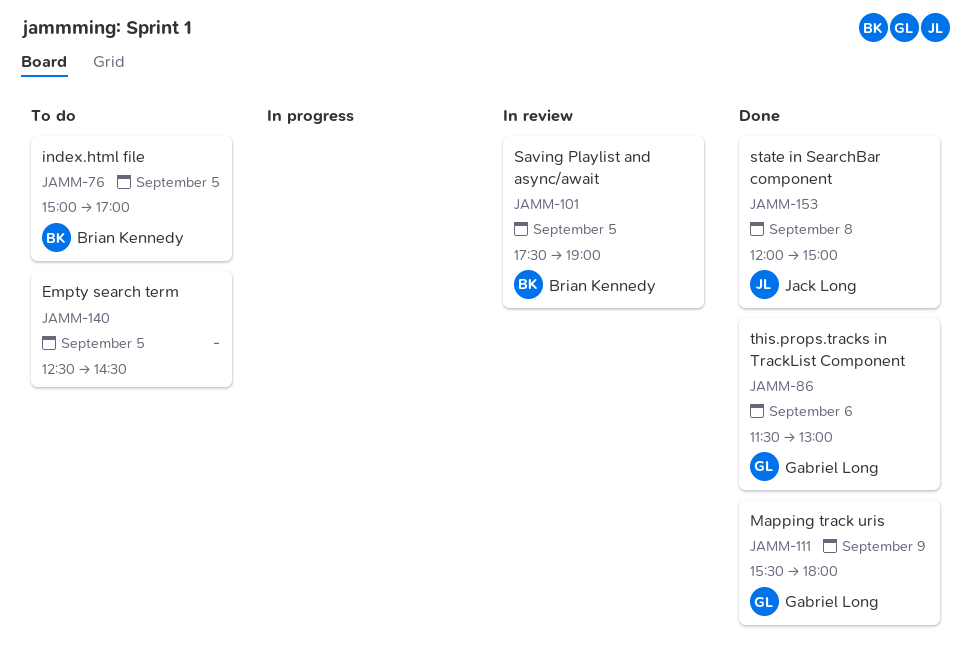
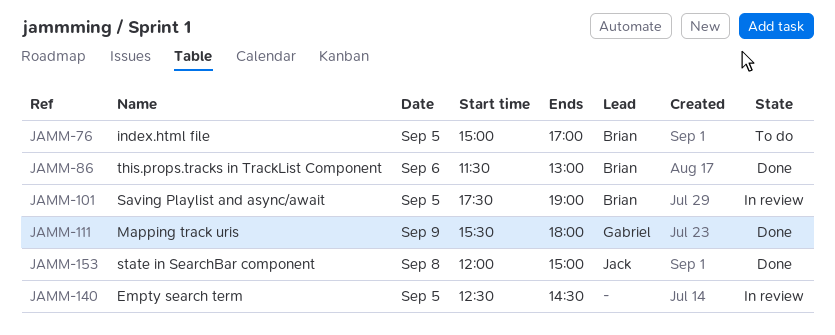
JAMM-86, owner: Gabriel Long -> Brian Kennedy
JAMM-140, status: To do -> In review

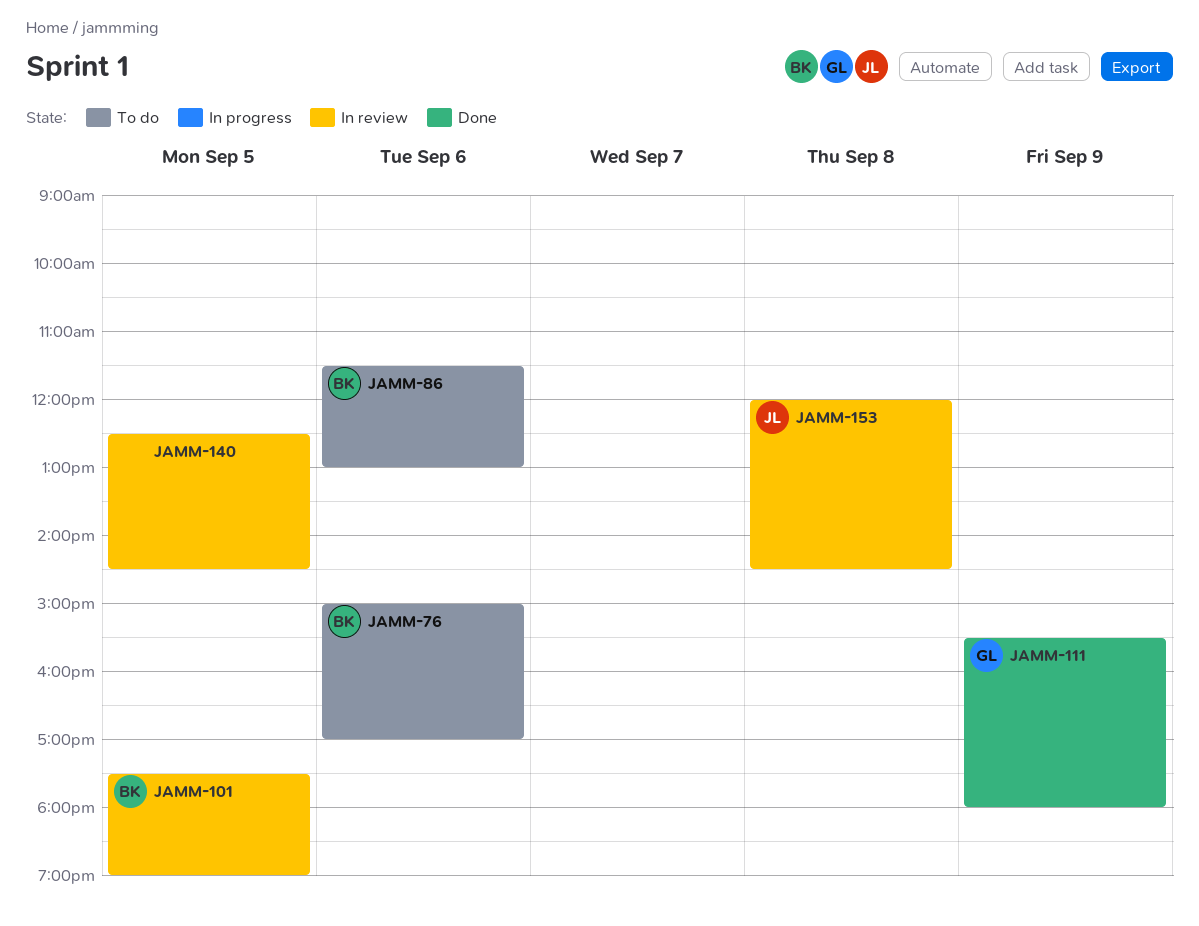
JAMM-76, day: Sep 5 -> Sep 6
JAMM-86, status: Done -> To do
JAMM-153, status: Done -> In review
JAMM-153, ends: 15:00 -> 14:30

